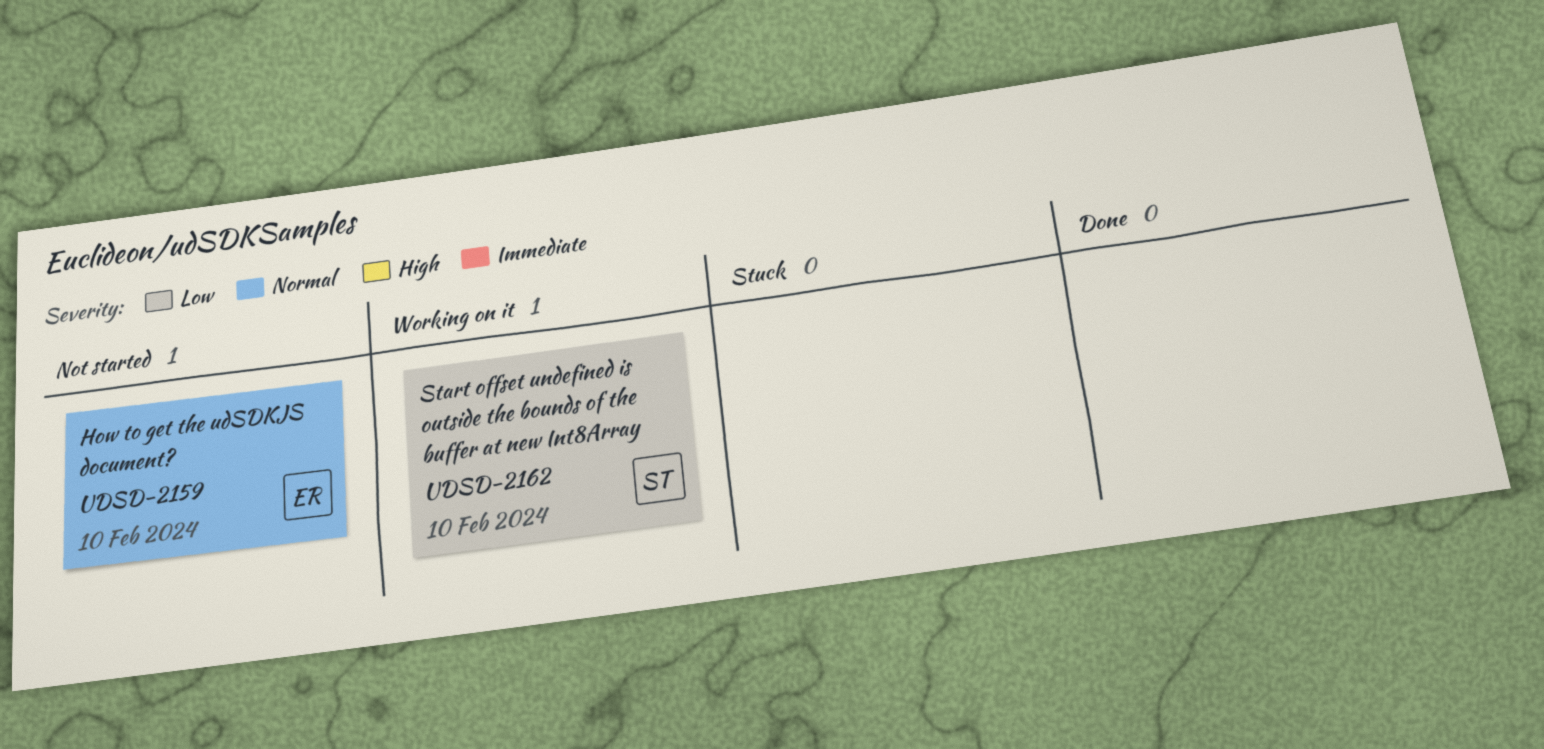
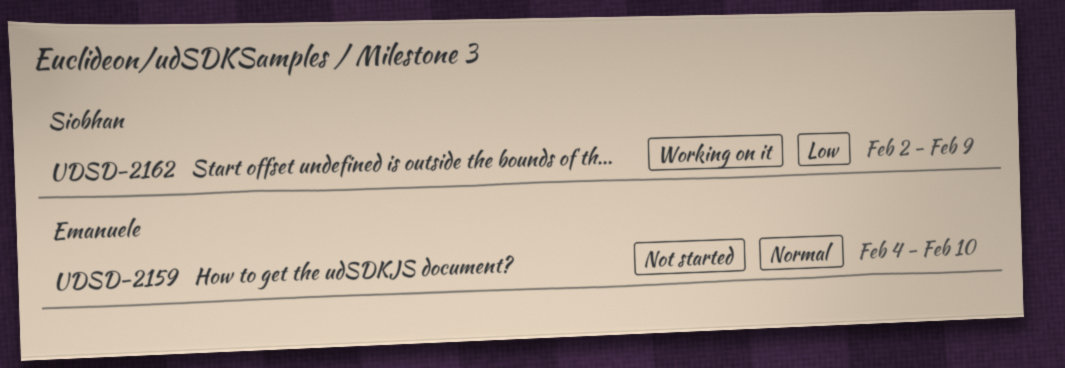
UDSD-2162, due: Feb 10 -> Feb 9

